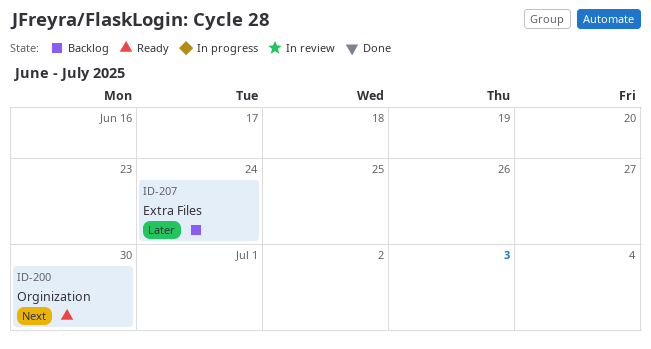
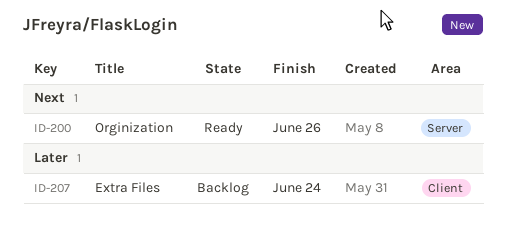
ID-200, due: Jun 30 -> Jun 26

